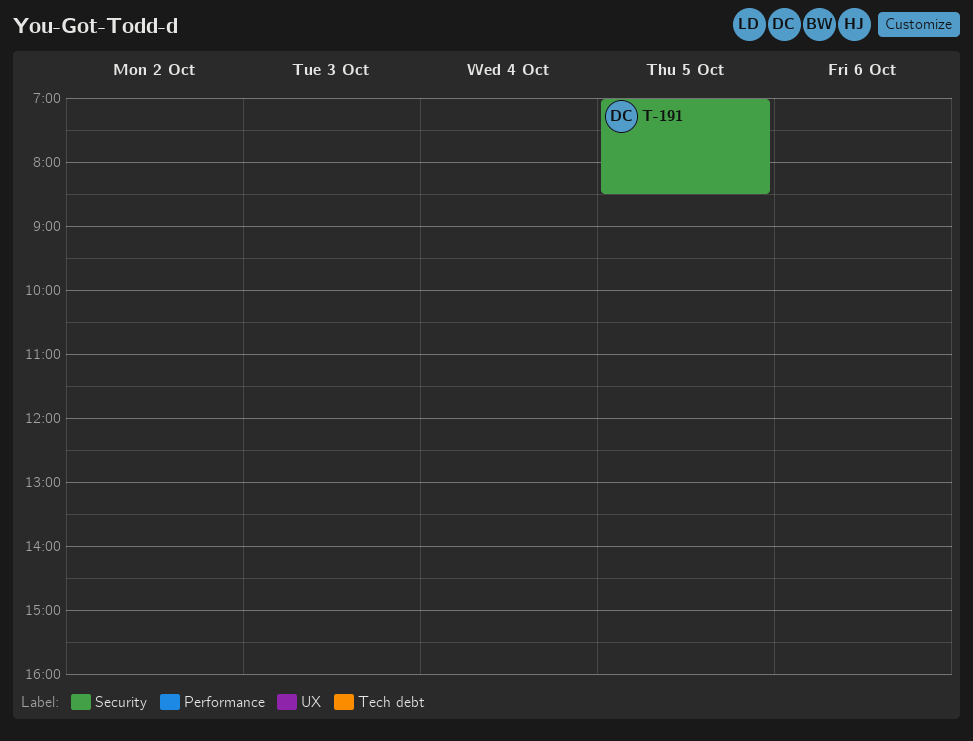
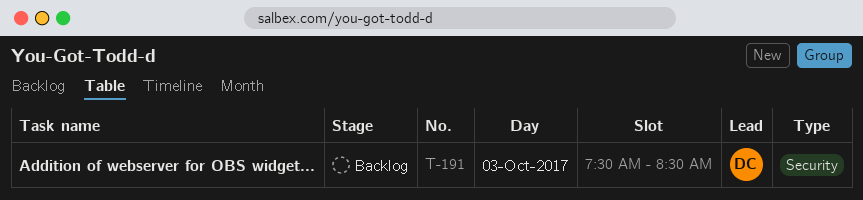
T-191, day: Oct 5 -> Oct 3
T-191, begins: 07:00 -> 07:30

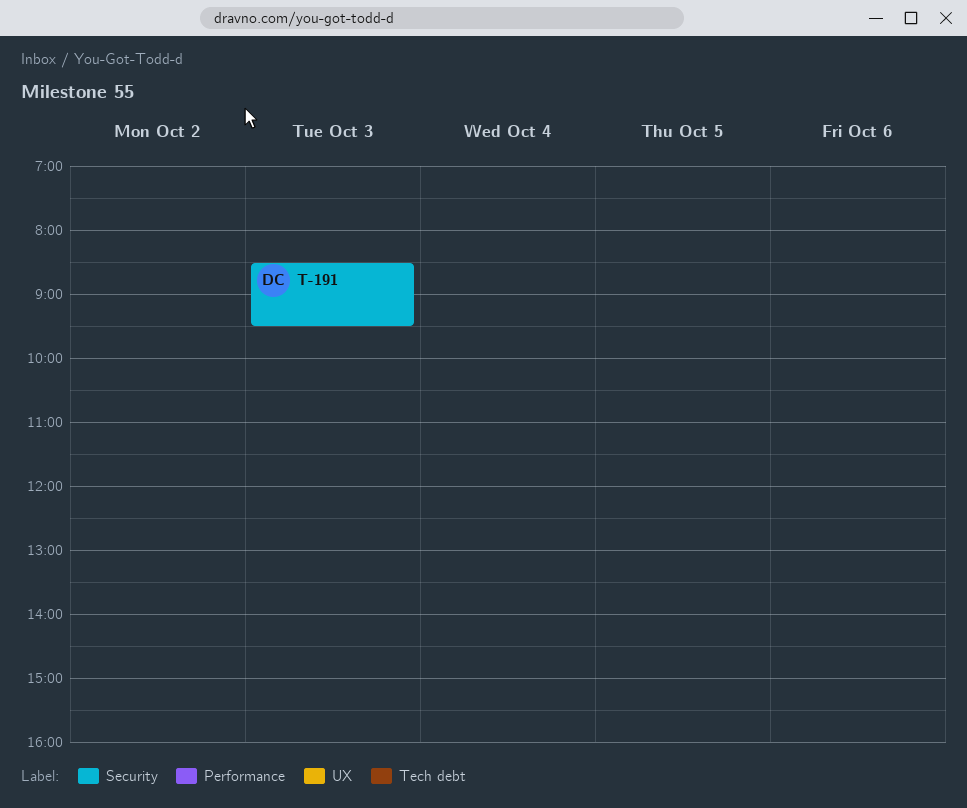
T-191, begins: 07:30 -> 08:30
T-191, ends: 08:30 -> 09:30

